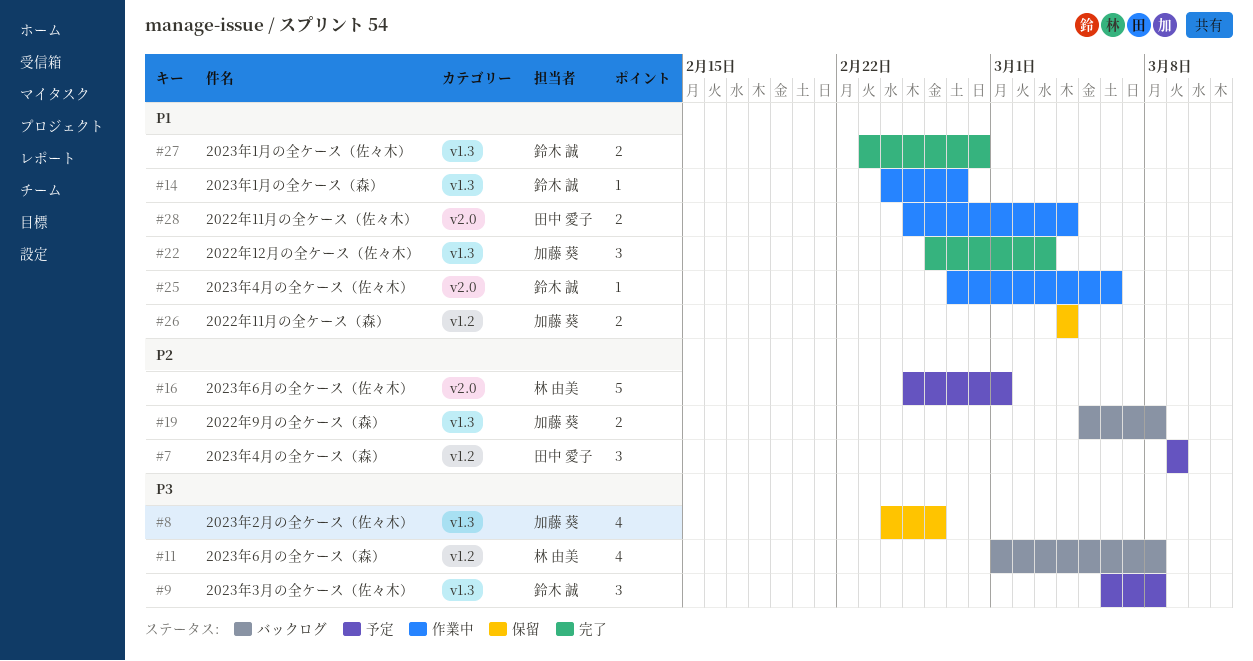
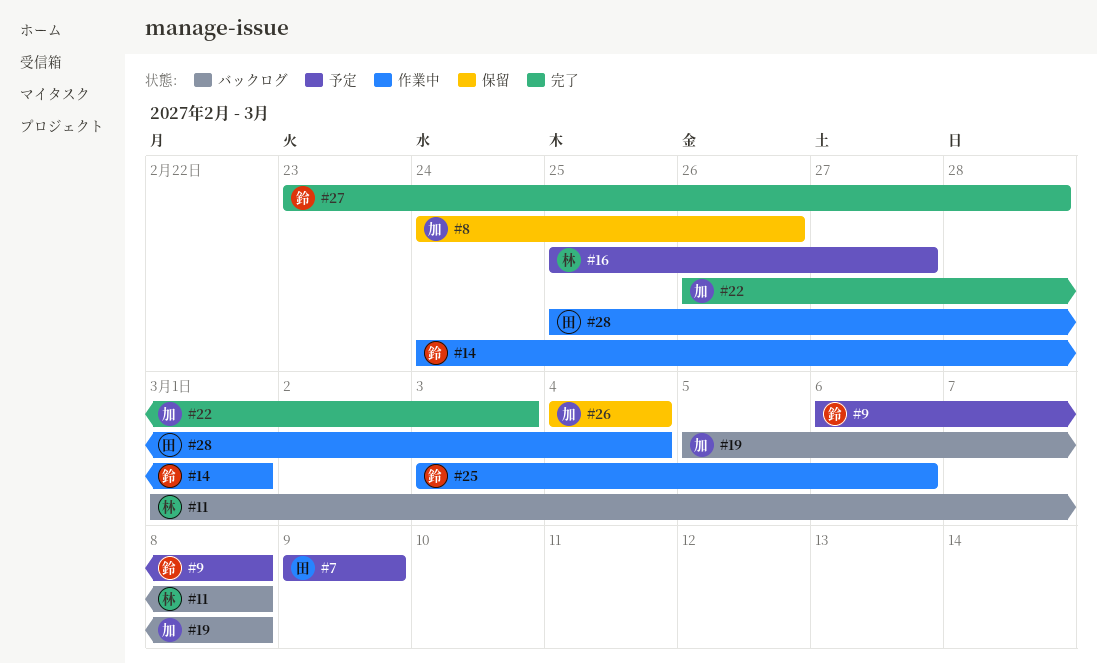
#14, due: Feb 27 -> Mar 1
#16, due: Mar 1 -> Feb 27
#25, start: Feb 27 -> Mar 3

